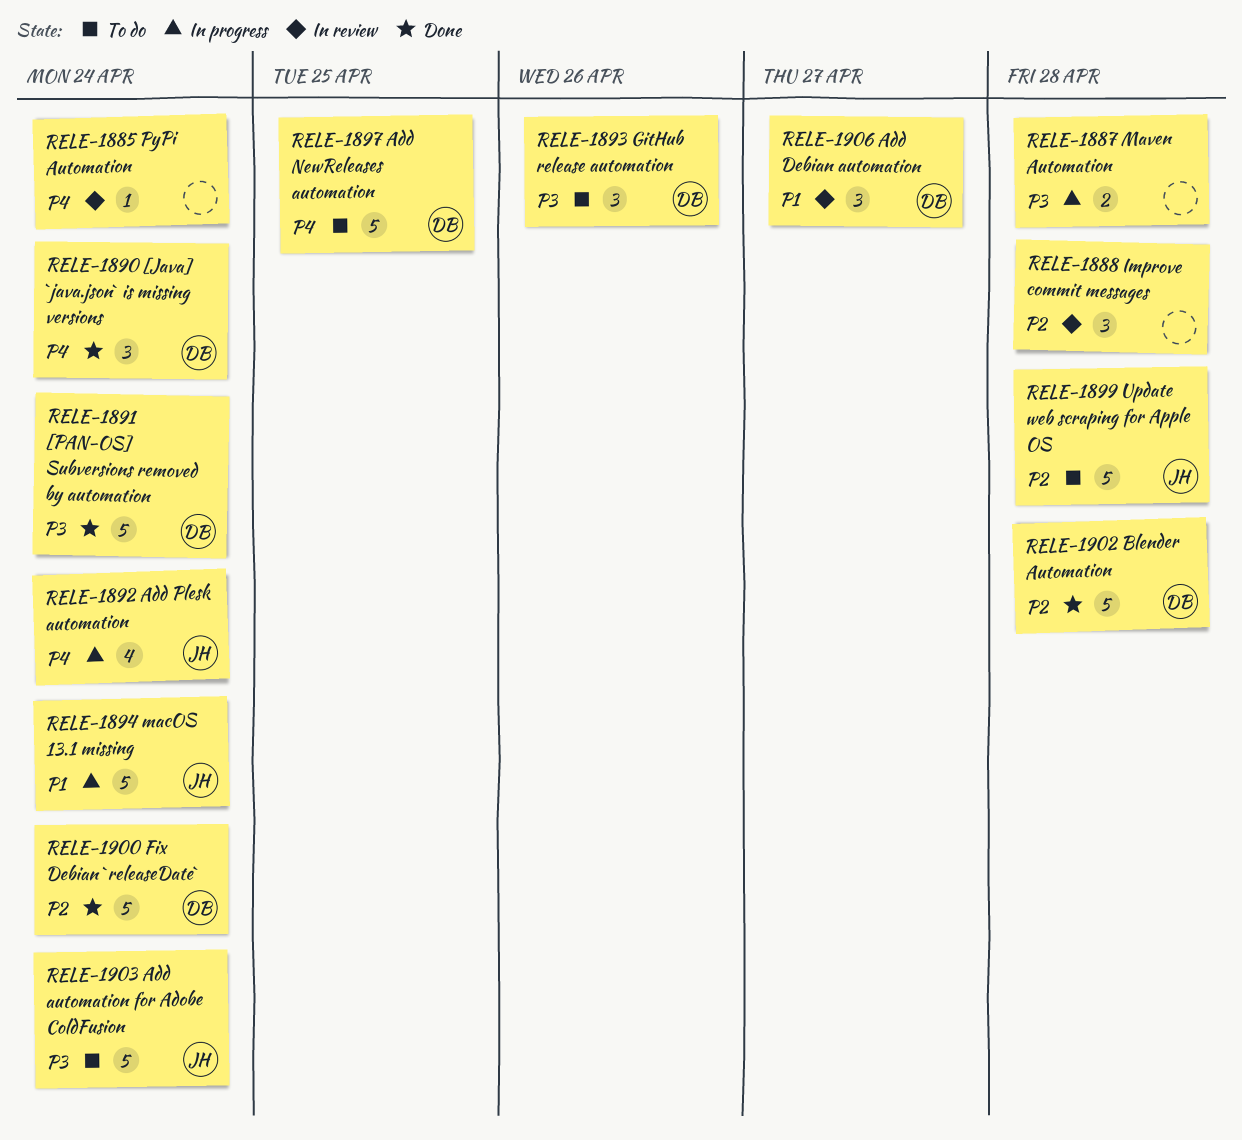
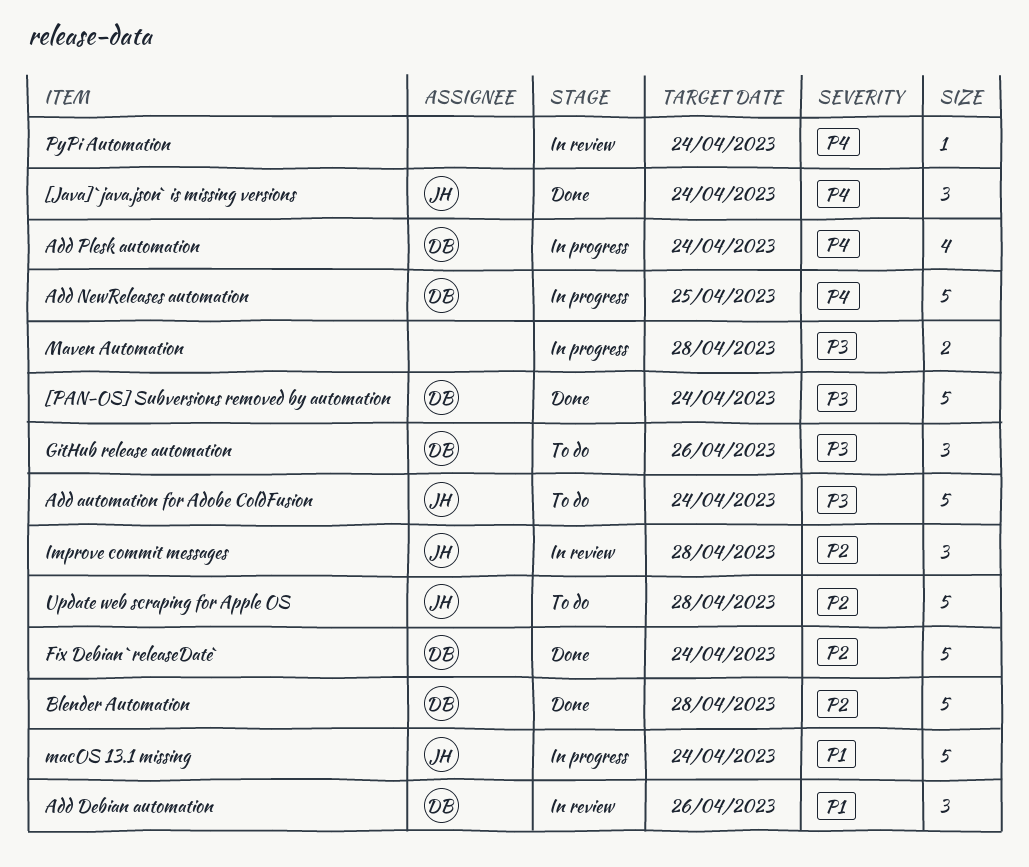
[Java] `java.json` is missing versions, owner: DB -> JH
Add Debian automation, due: Apr 27 -> Apr 26
Add NewReleases automation, status: To do -> In progress
Add Plesk automation, owner: JH -> DB
Improve commit messages, owner: none -> JH

